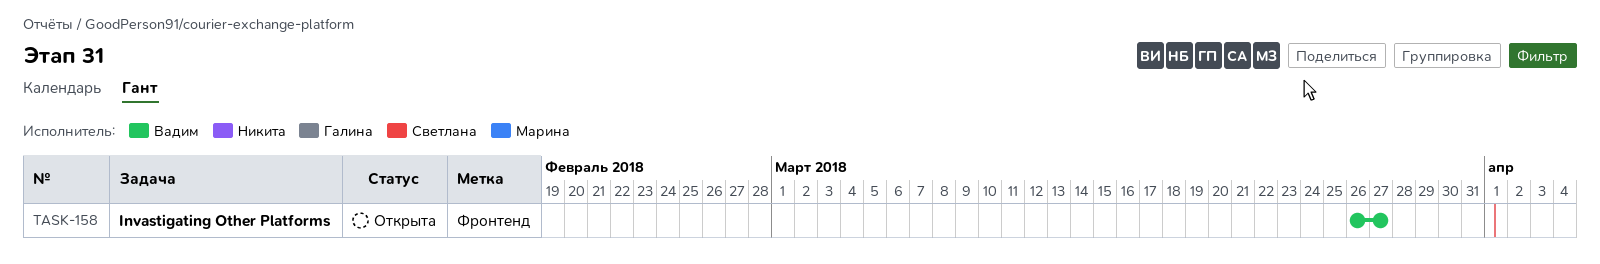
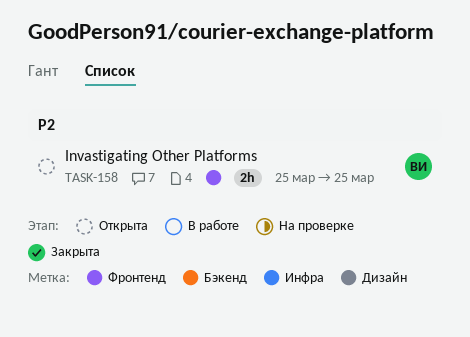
TASK-158, start: Mar 26 -> Mar 25
TASK-158, due: Mar 27 -> Mar 25

